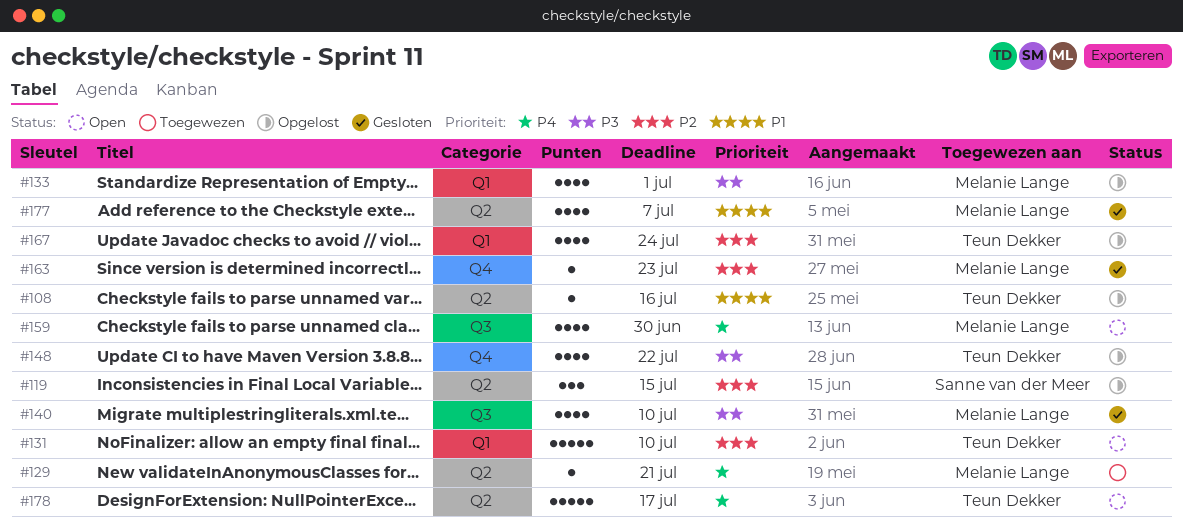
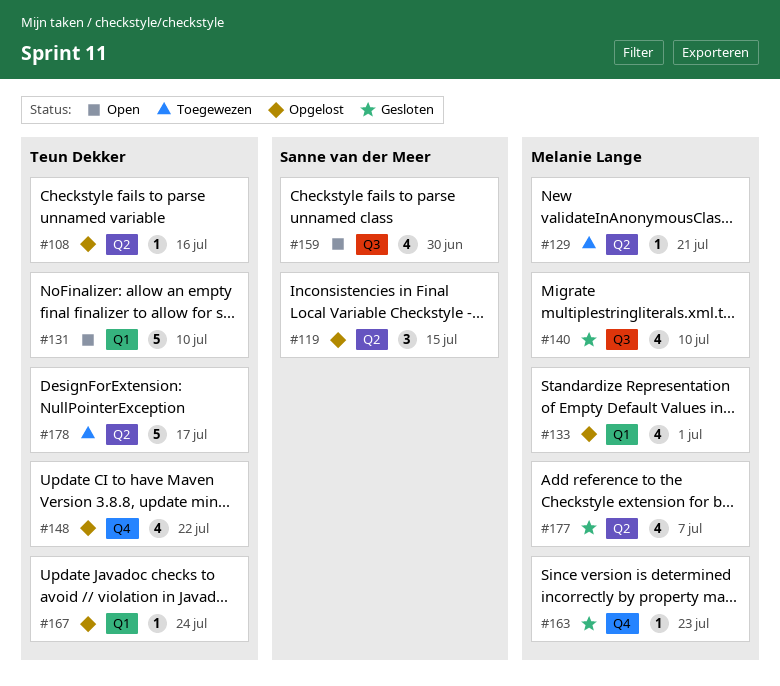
#159, owner: Melanie Lange -> Sanne van der Meer
#167, estimate: 4 -> 1
#178, status: Open -> Toegewezen

